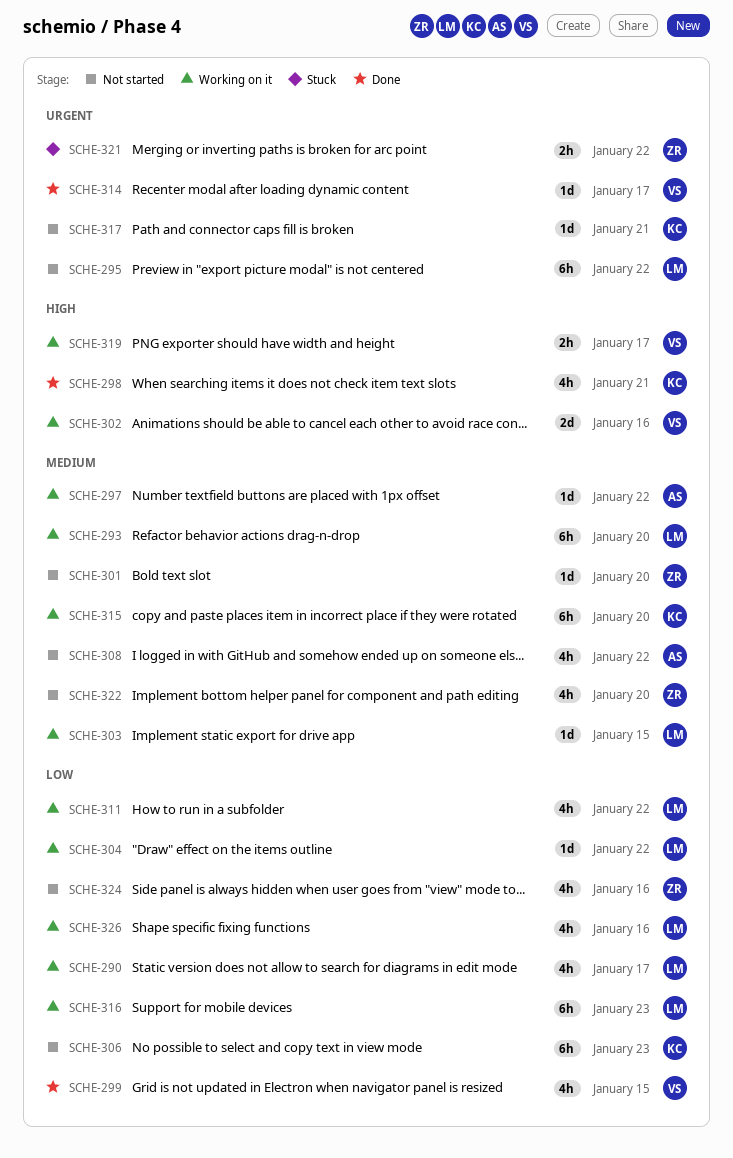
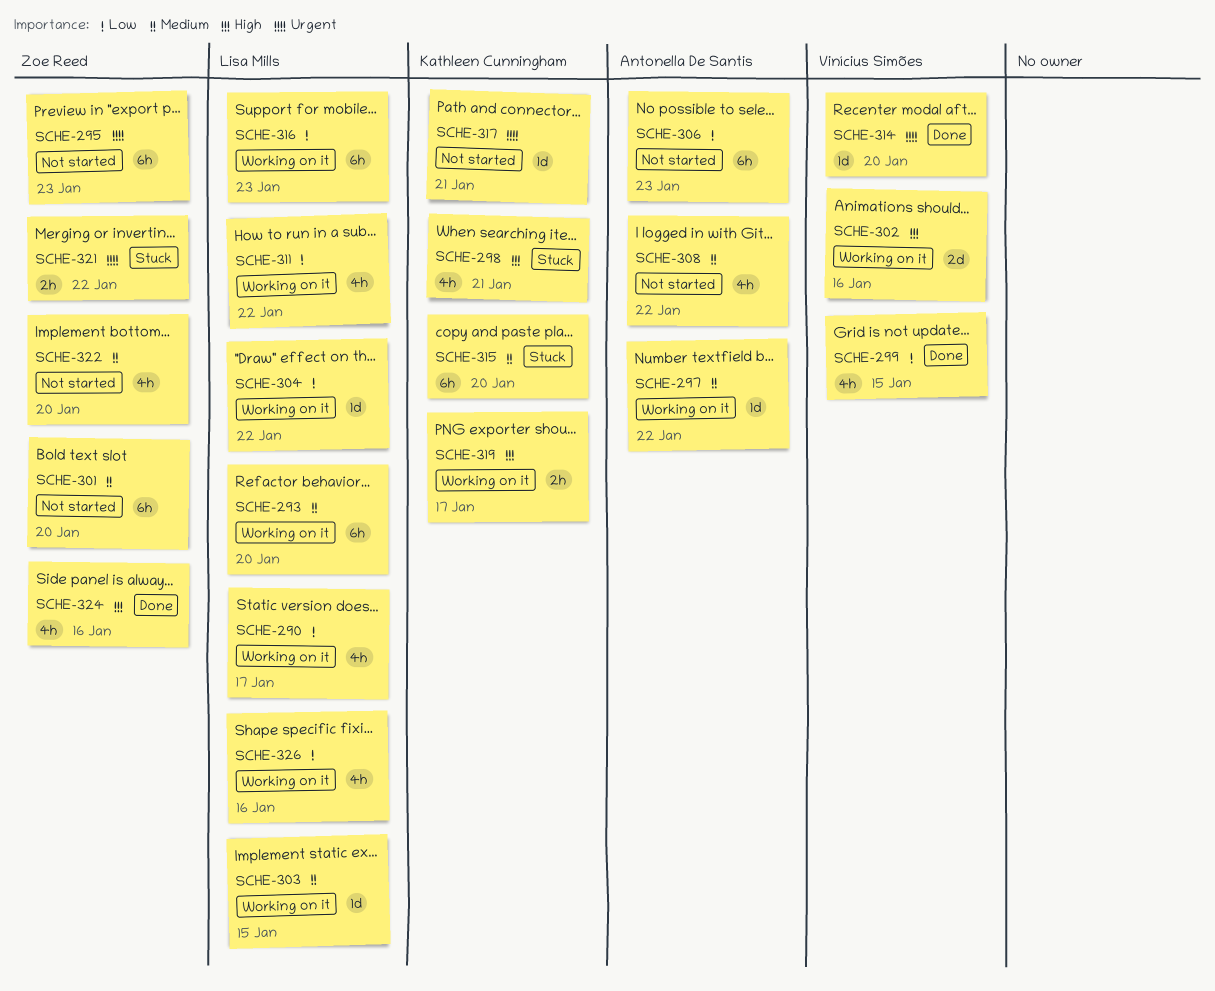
SCHE-295, owner: Lisa Mills -> Zoe Reed
SCHE-295, due: Jan 22 -> Jan 23
SCHE-298, status: Done -> Stuck
SCHE-301, estimate: 1d -> 6h
SCHE-306, owner: Kathleen Cunningham -> Antonella De Santis
SCHE-314, due: Jan 17 -> Jan 20
SCHE-315, status: Working on it -> Stuck
SCHE-319, owner: Vinícius Simões -> Kathleen Cunningham
SCHE-324, status: Not started -> Done
SCHE-324, priority: Low -> High

